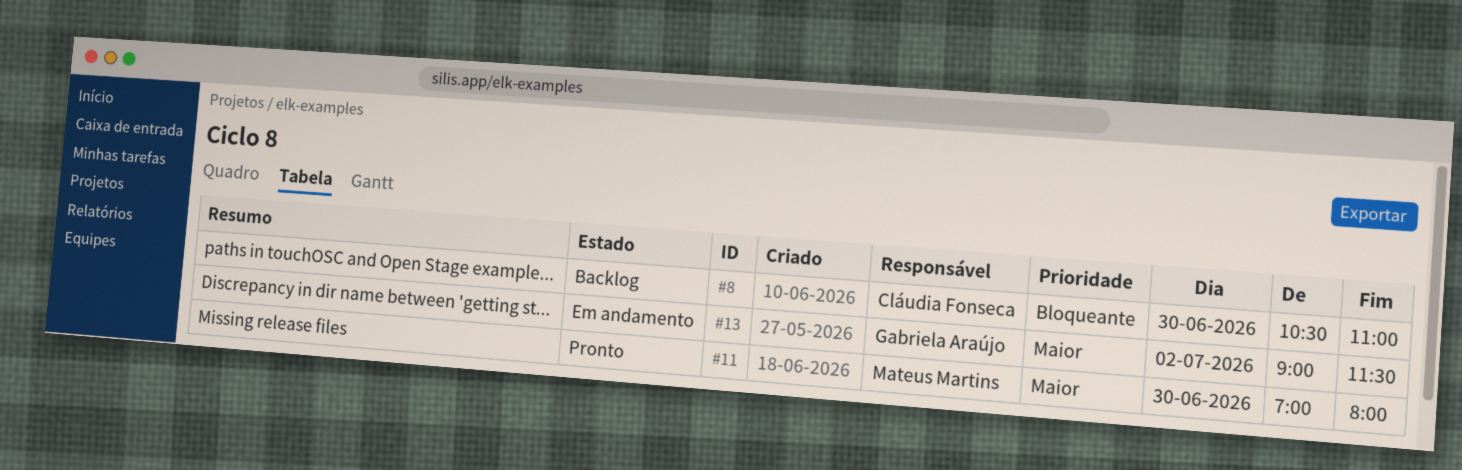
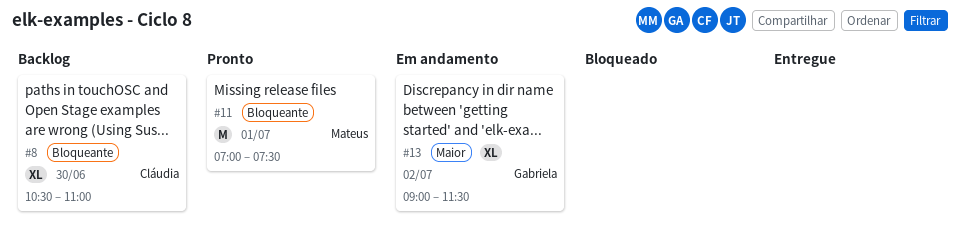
#11, priority: Maior -> Bloqueante
#11, day: Jun 30 -> Jul 1
#11, ends: 08:00 -> 07:30

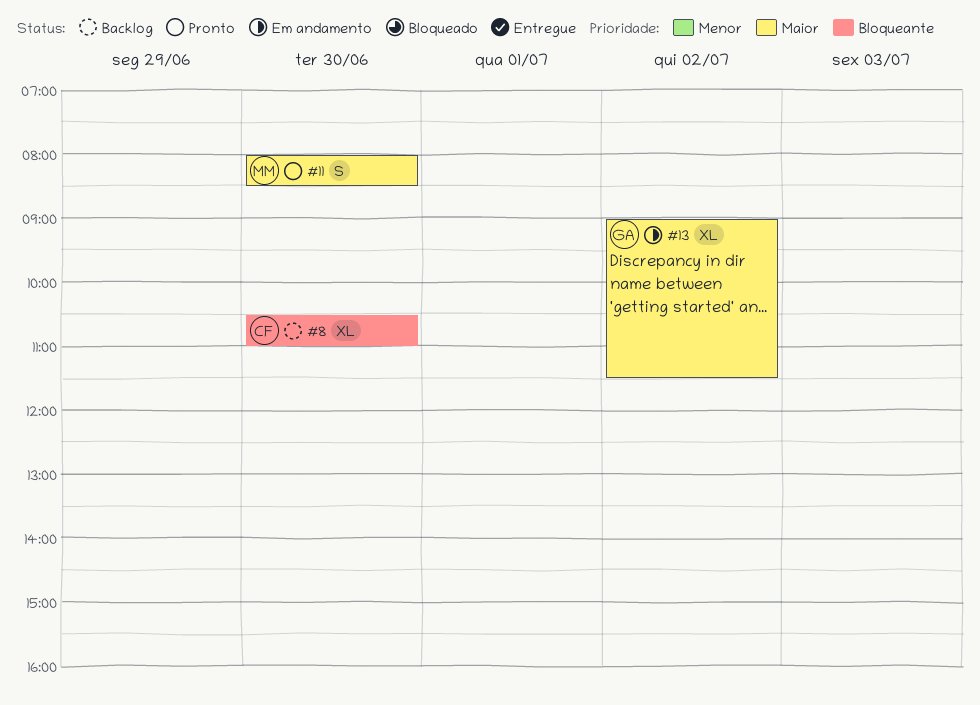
#11, priority: Bloqueante -> Maior
#11, estimate: M -> S
#11, day: Jul 1 -> Jun 30
#11, begins: 07:00 -> 08:00
#11, ends: 07:30 -> 08:30

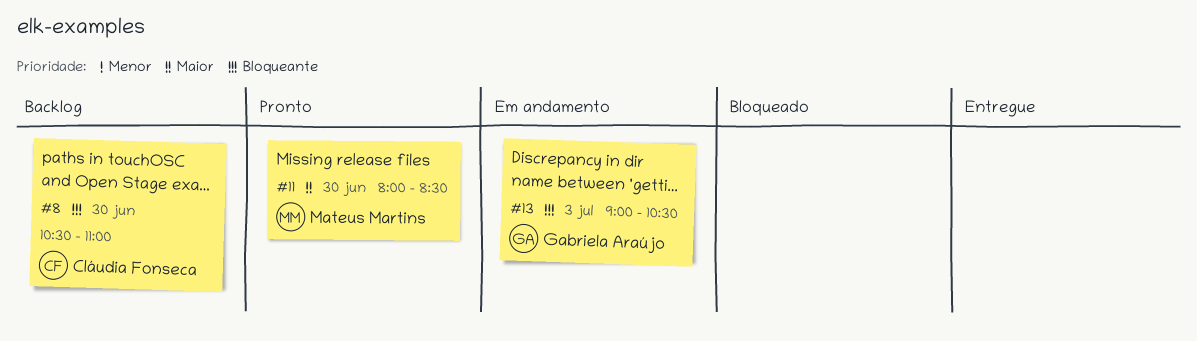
#13, priority: Maior -> Bloqueante
#13, day: Jul 2 -> Jul 3
#13, ends: 11:30 -> 10:30

